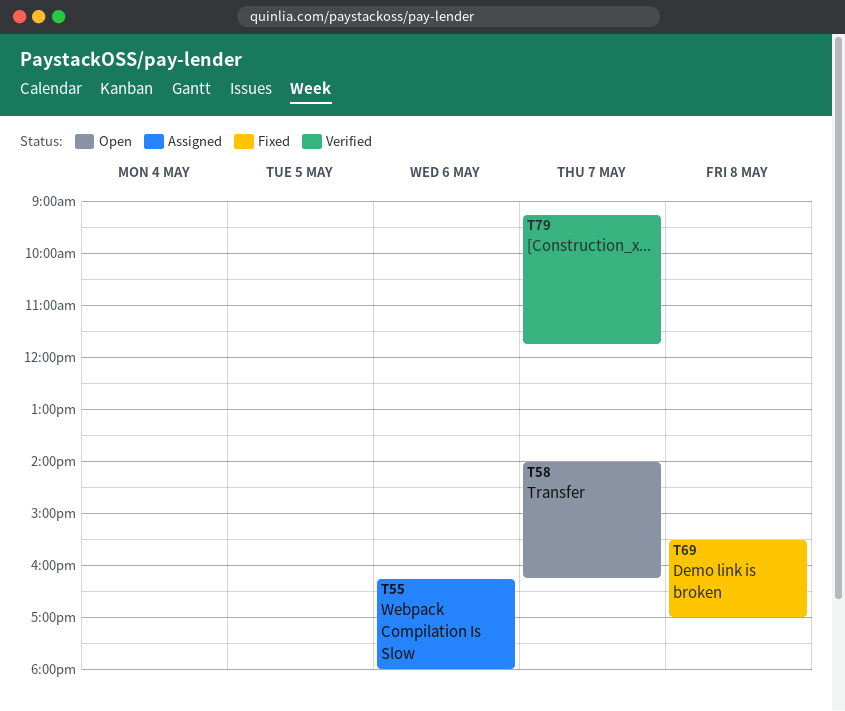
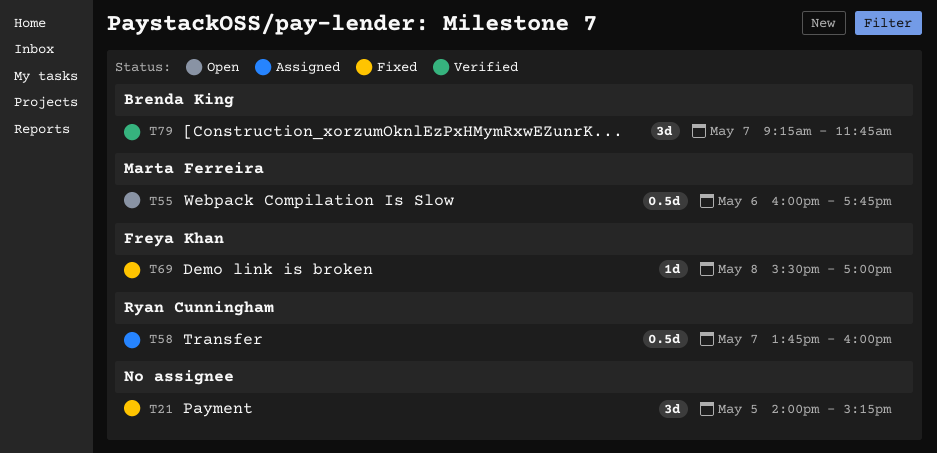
T21: none -> present
T55, status: Assigned -> Open
T55, begins: 16:15 -> 16:00
T55, ends: 18:00 -> 17:45
T58, status: Open -> Assigned
T58, begins: 14:00 -> 13:45
T58, ends: 16:15 -> 16:00

